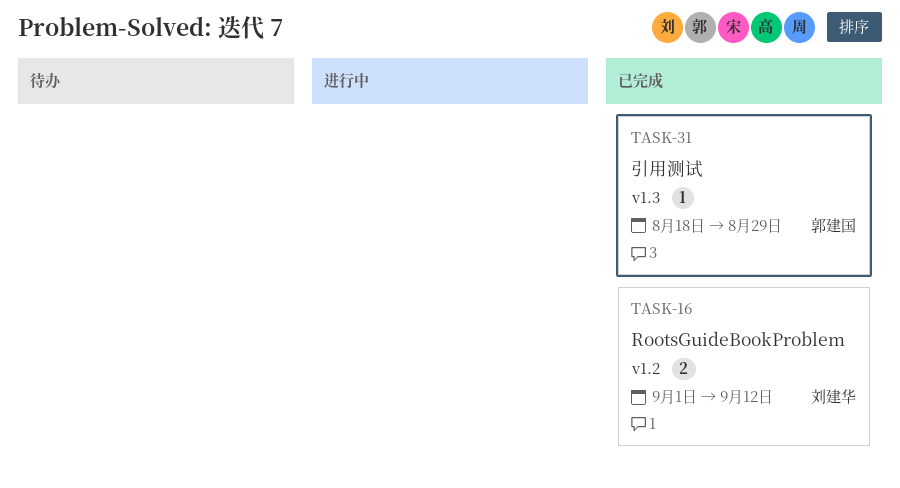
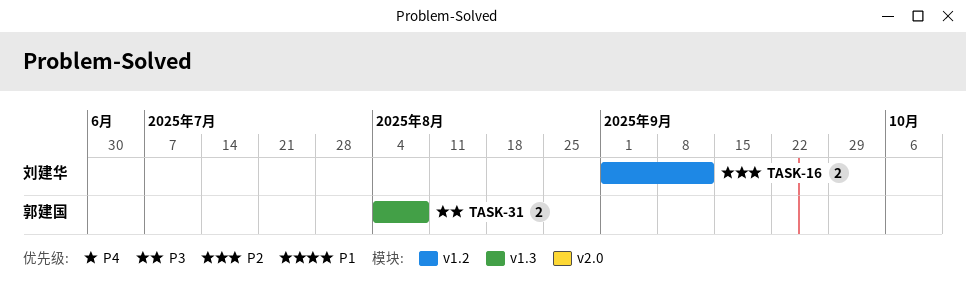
TASK-31, estimate: 1 -> 2
TASK-31, start: Aug 18 -> Aug 4
TASK-31, due: Aug 29 -> Aug 8

